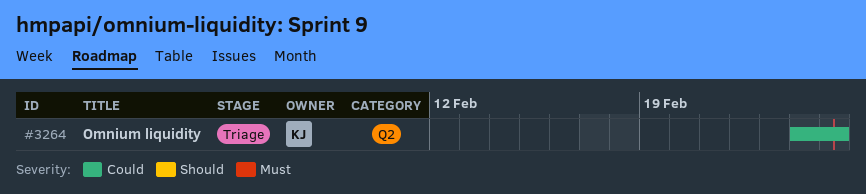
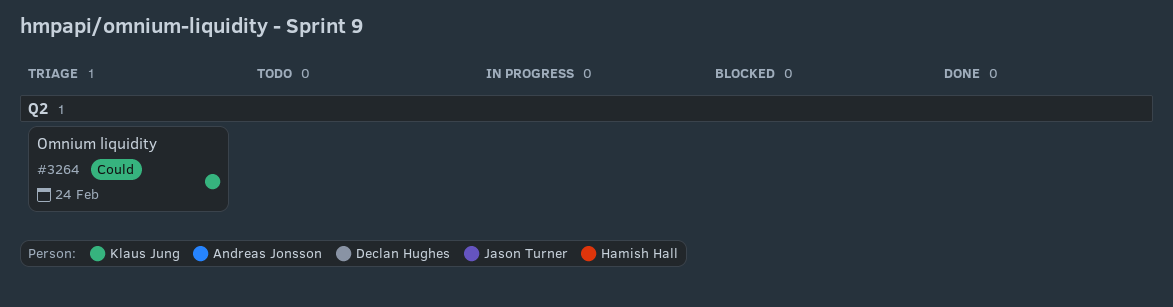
#3264, due: Feb 25 -> Feb 24

